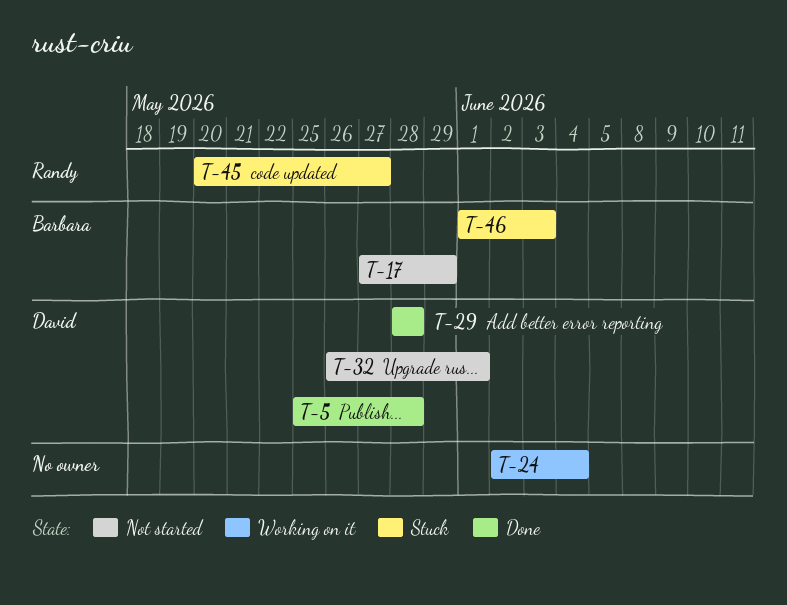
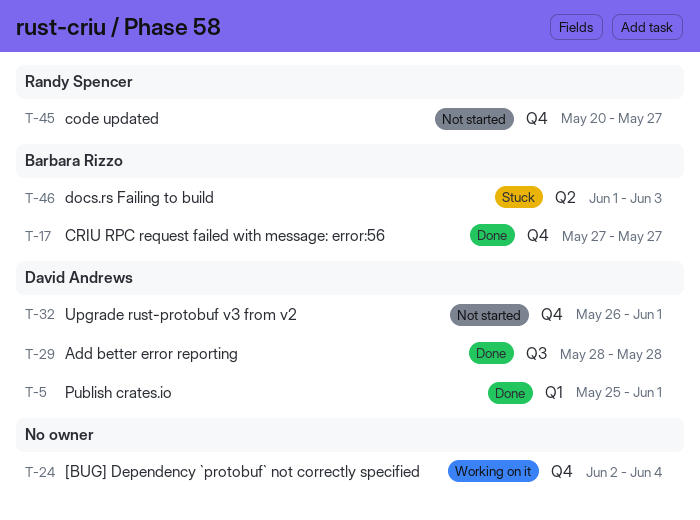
T-5, due: May 28 -> Jun 1
T-17, status: Not started -> Done
T-17, due: May 29 -> May 27
T-45, status: Stuck -> Not started

